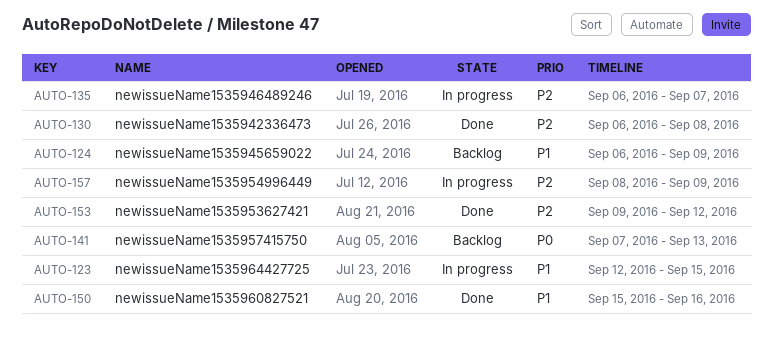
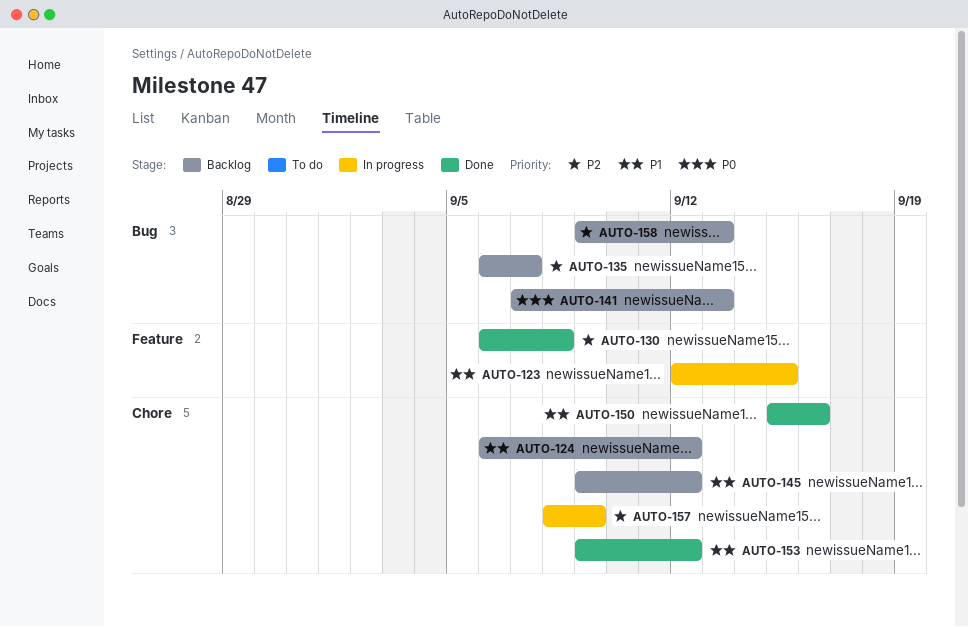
AUTO-124, due: Sep 9 -> Sep 12
AUTO-135, status: In progress -> Backlog
AUTO-145: none -> present
AUTO-153, priority: P2 -> P1
AUTO-158: none -> present

